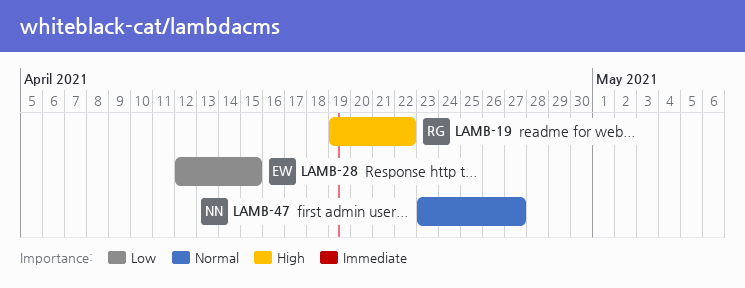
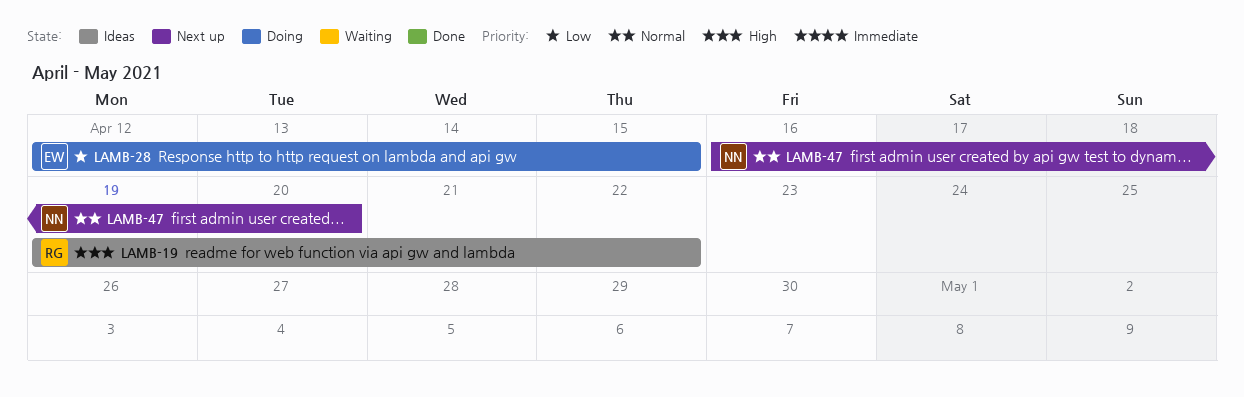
LAMB-47, start: Apr 23 -> Apr 16
LAMB-47, due: Apr 27 -> Apr 20

